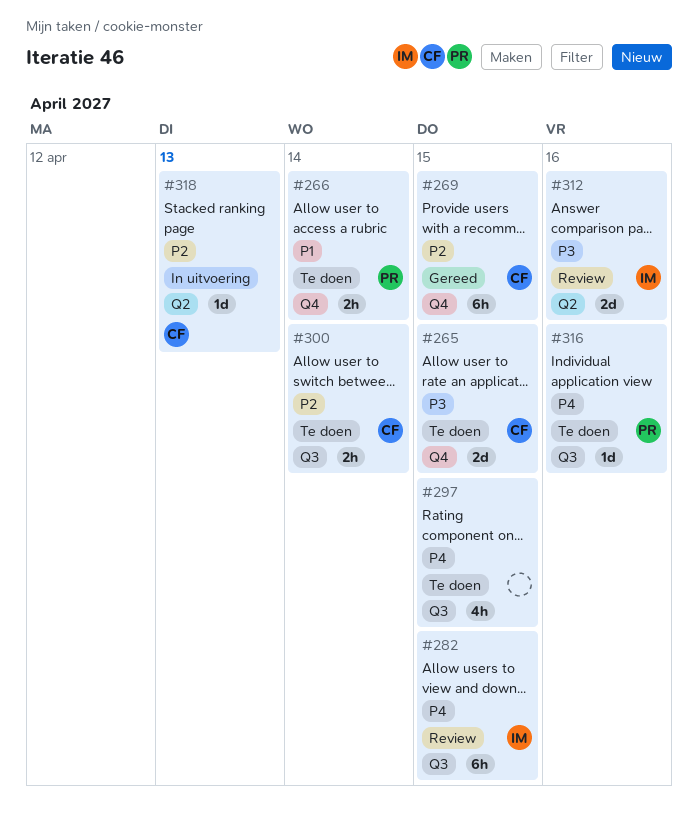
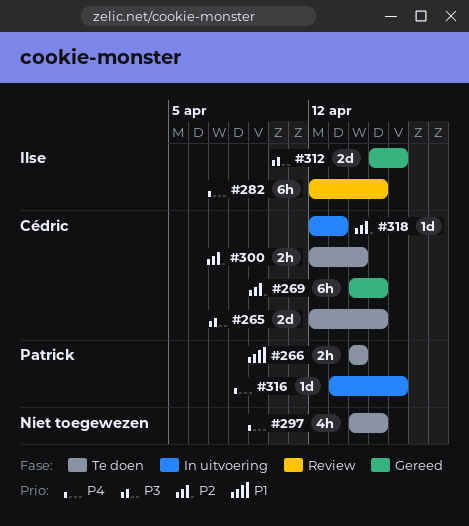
#312, status: Review -> Gereed
#316, status: Te doen -> In uitvoering

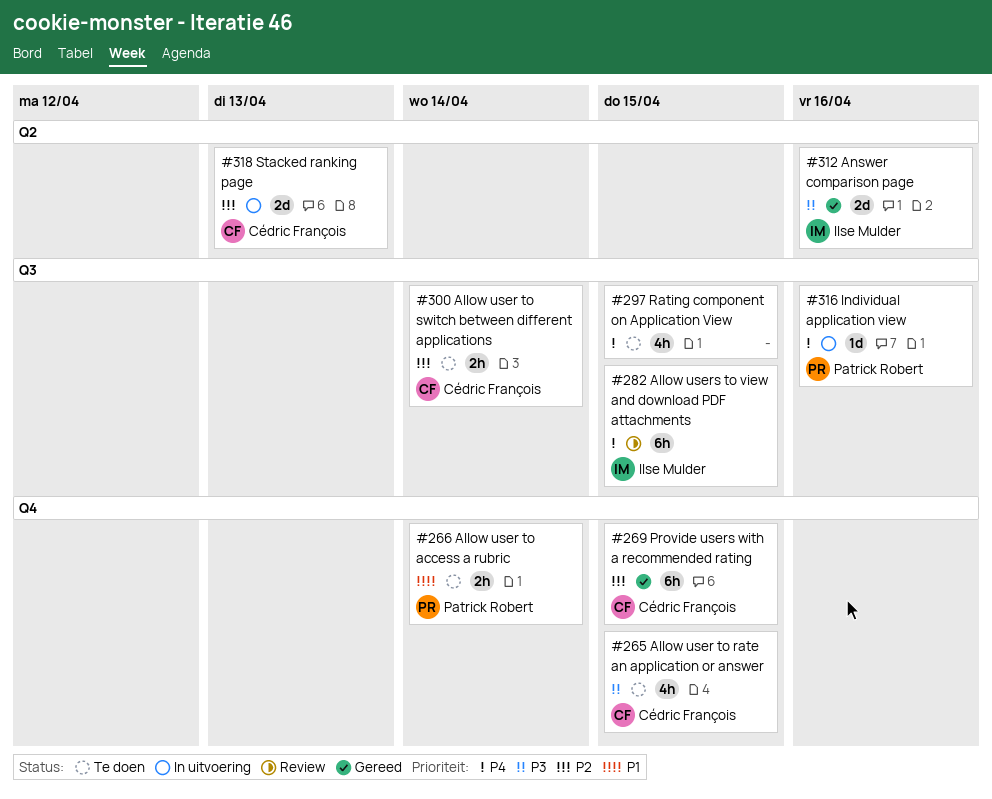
#265, estimate: 2d -> 4h
#318, estimate: 1d -> 2d

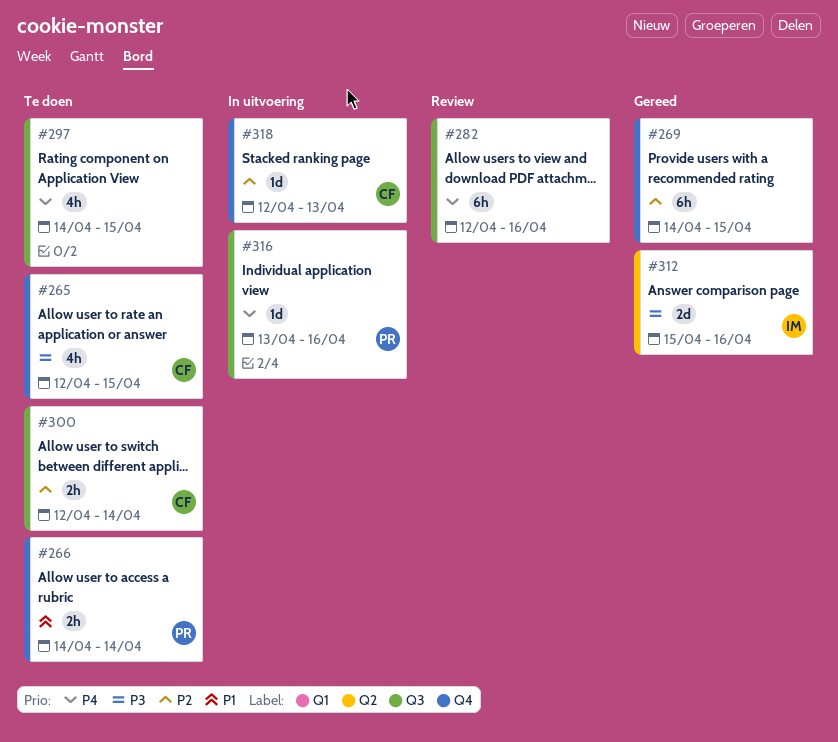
#269, owner: Cédric François -> none
#282, owner: Ilse Mulder -> none
#282, due: Apr 15 -> Apr 16
#318, label: Q2 -> Q4
#318, estimate: 2d -> 1d

